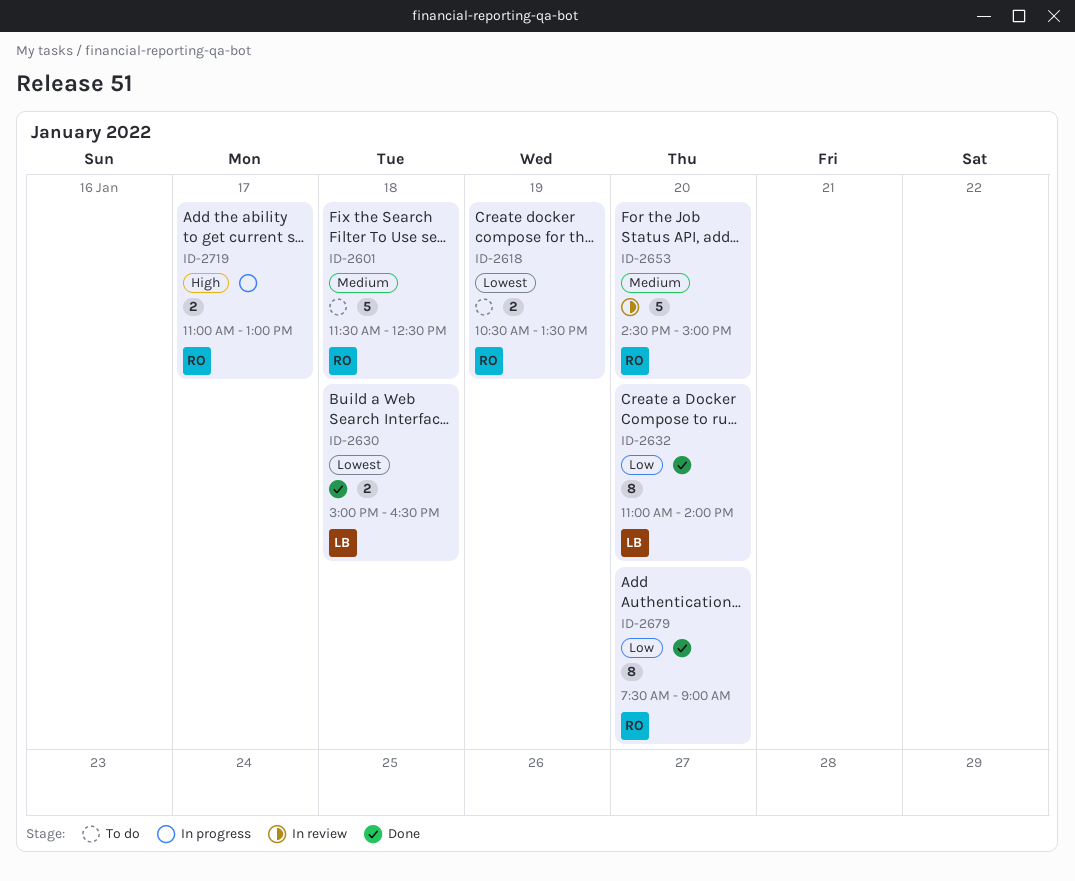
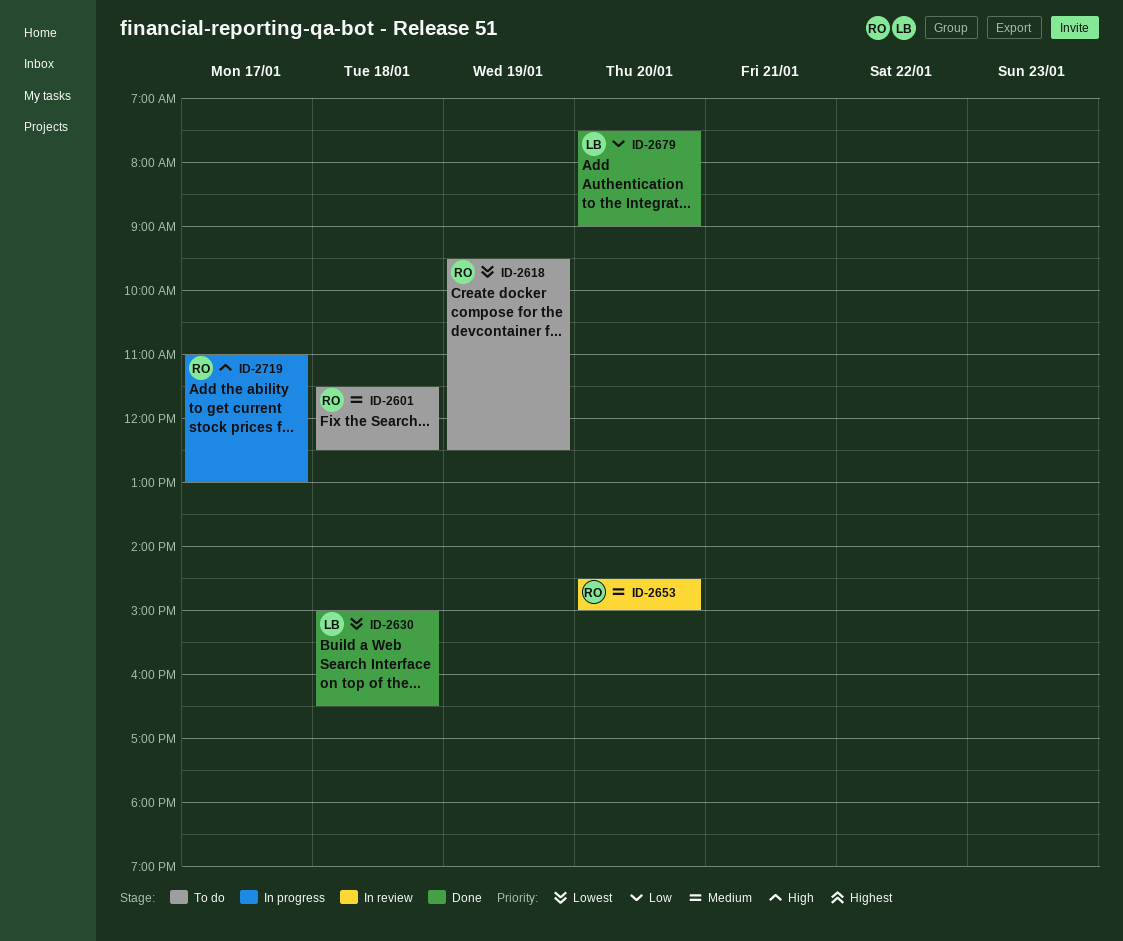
ID-2618, begins: 10:30 -> 09:30
ID-2618, ends: 13:30 -> 12:30
ID-2632: present -> none
ID-2679, owner: RO -> LB

